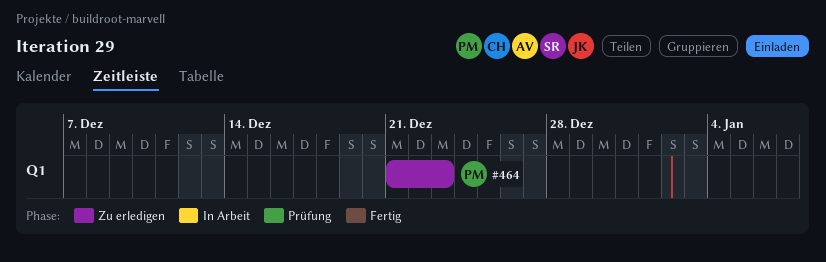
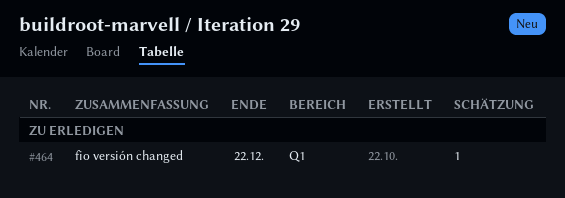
#464, due: Dec 23 -> Dec 22

